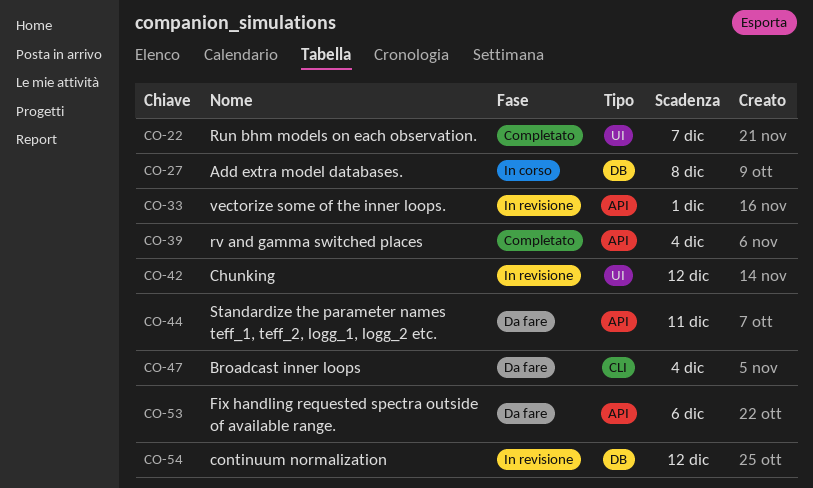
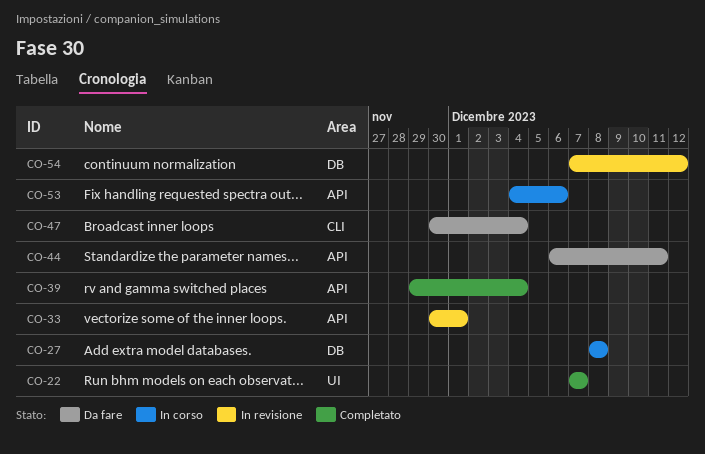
CO-42: present -> none
CO-53, status: Da fare -> In corso

